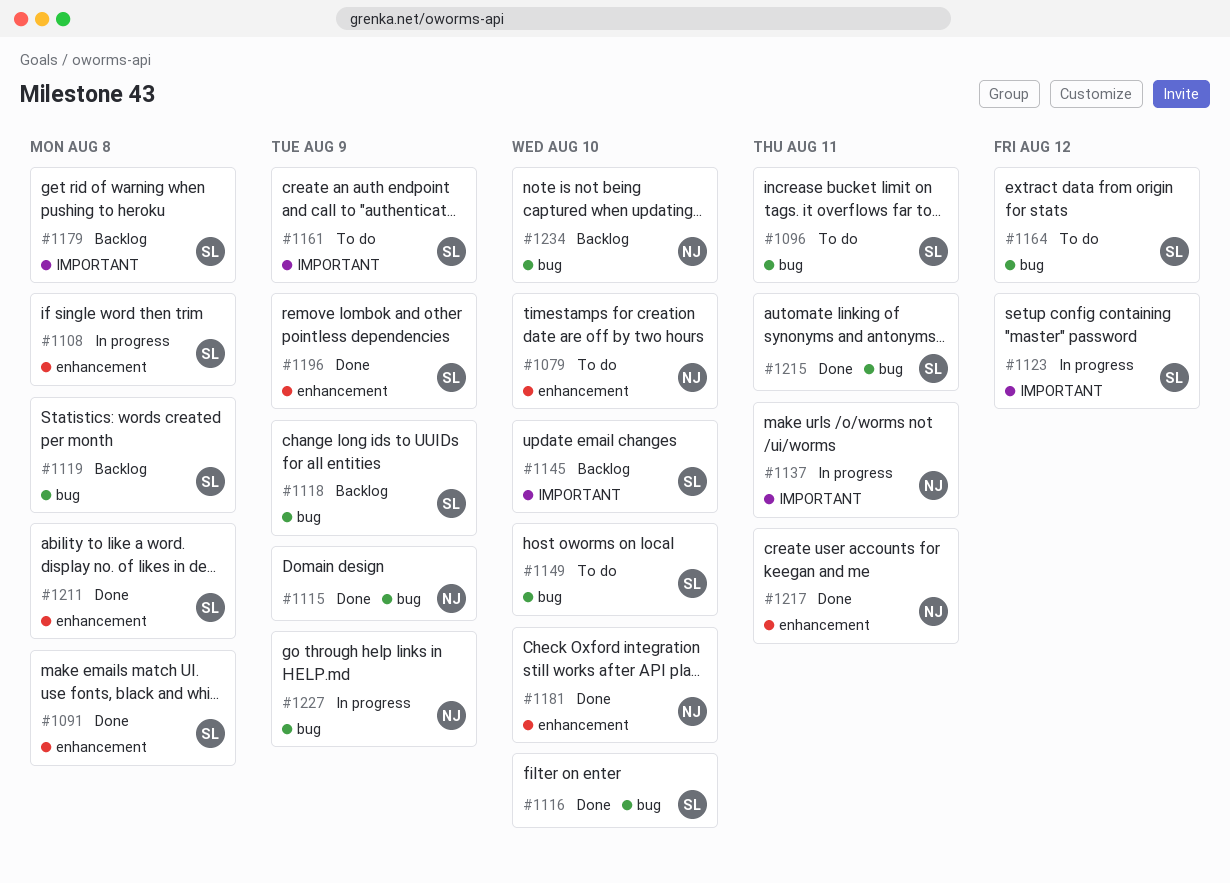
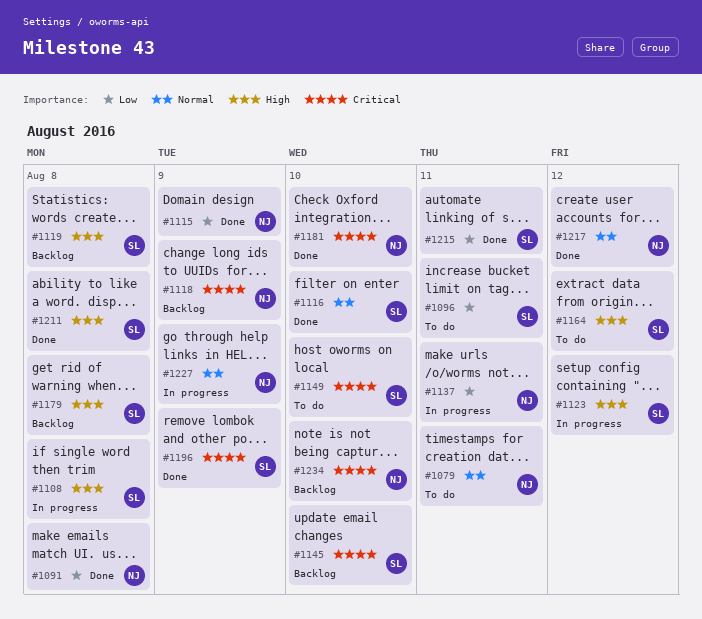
#1079, due: Aug 10 -> Aug 11
#1091, owner: SL -> NJ
#1118, owner: SL -> NJ
#1161: present -> none
#1217, due: Aug 11 -> Aug 12

